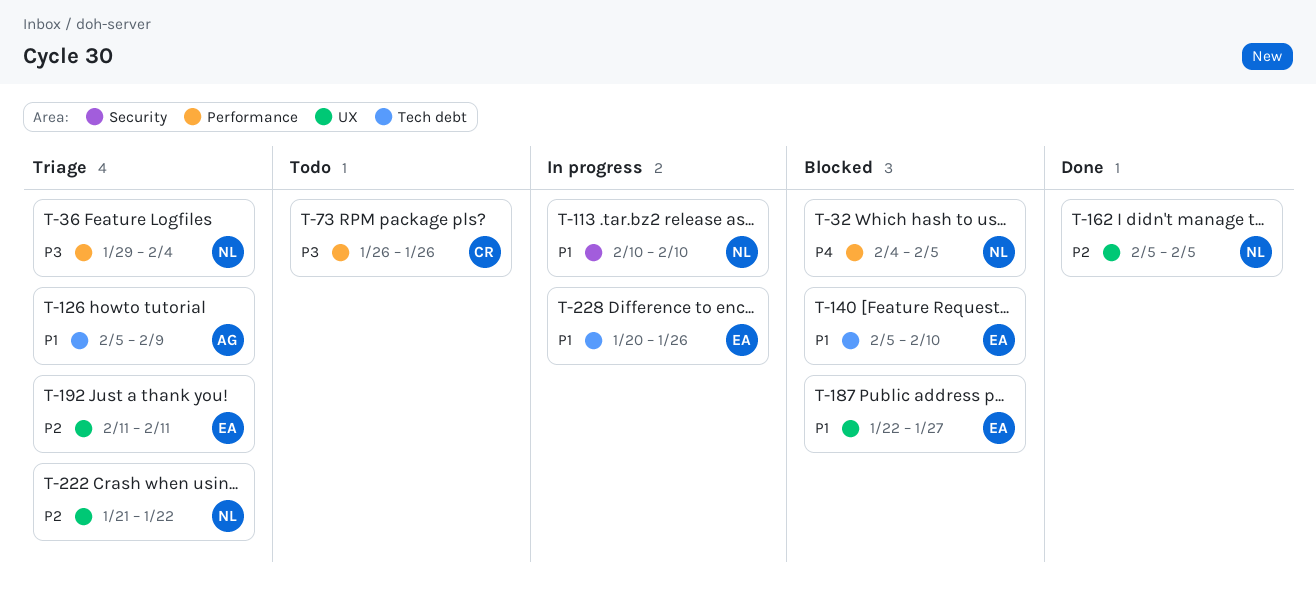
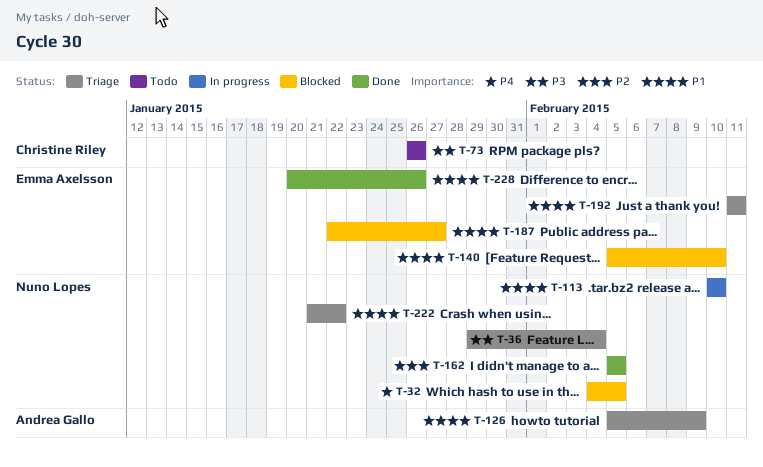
T-192, priority: P2 -> P1
T-222, priority: P2 -> P1
T-228, status: In progress -> Done

